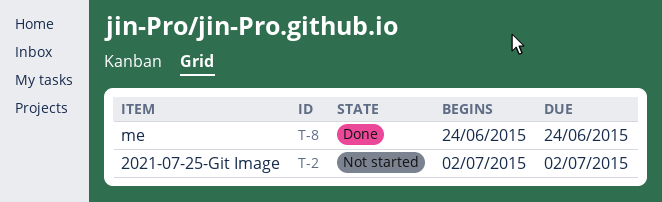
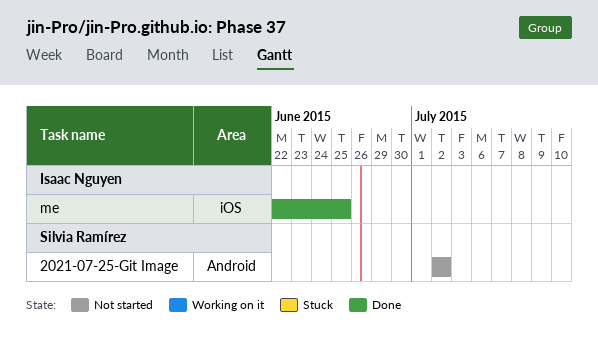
me, start: Jun 24 -> Jun 22
me, due: Jun 24 -> Jun 25

